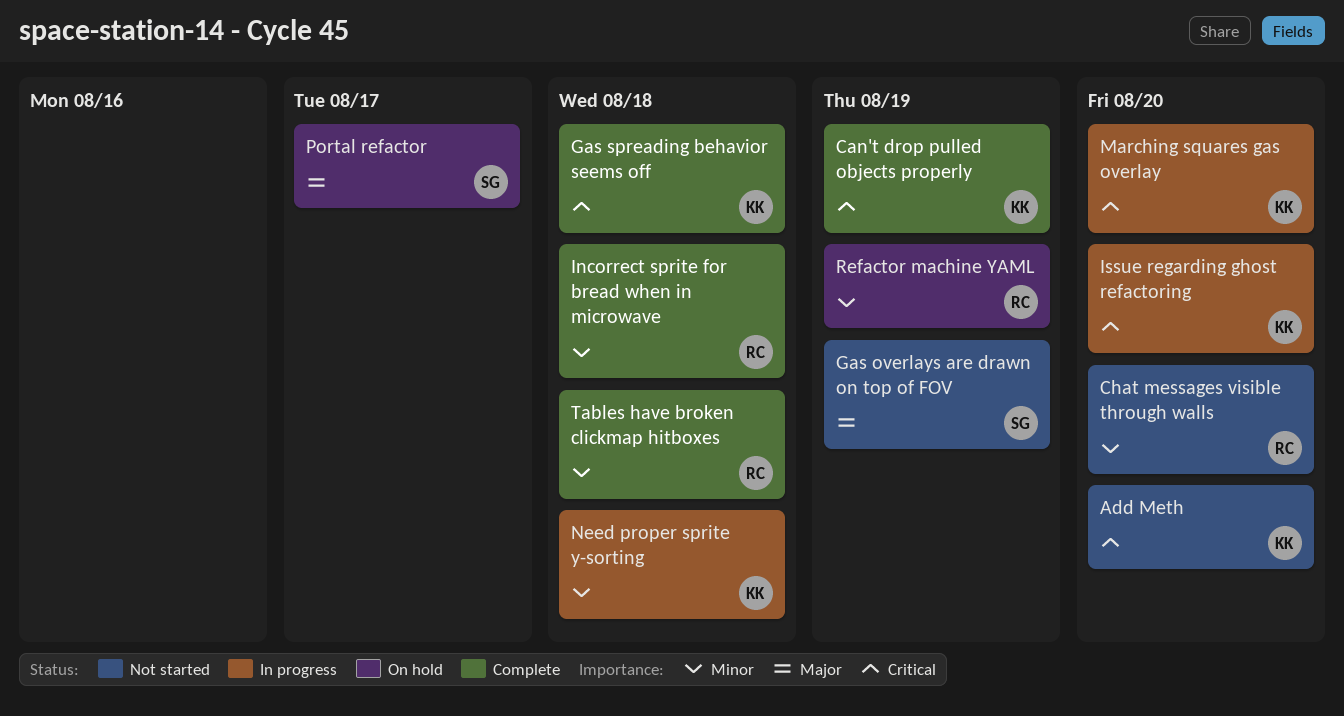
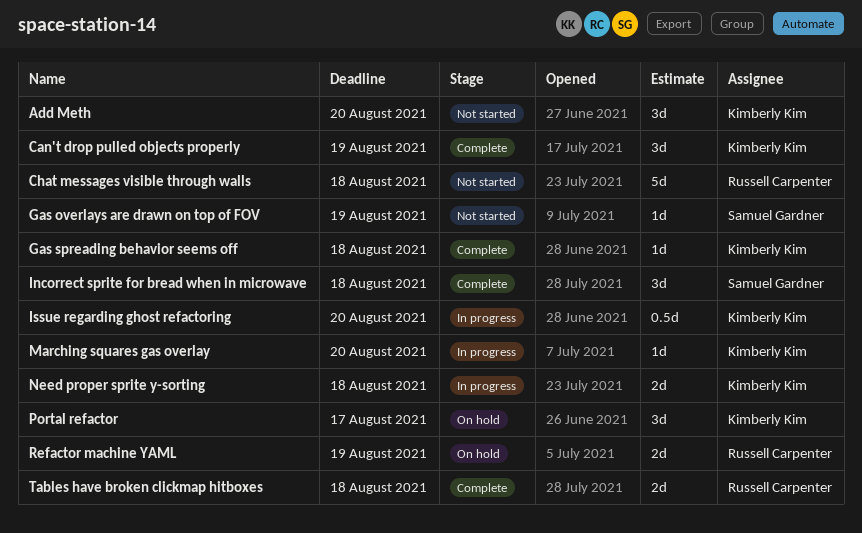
Chat messages visible through walls, due: Aug 20 -> Aug 18
Incorrect sprite for bread when in microwave, owner: Russell Carpenter -> Samuel Gardner
Portal refactor, owner: Samuel Gardner -> Kimberly Kim

